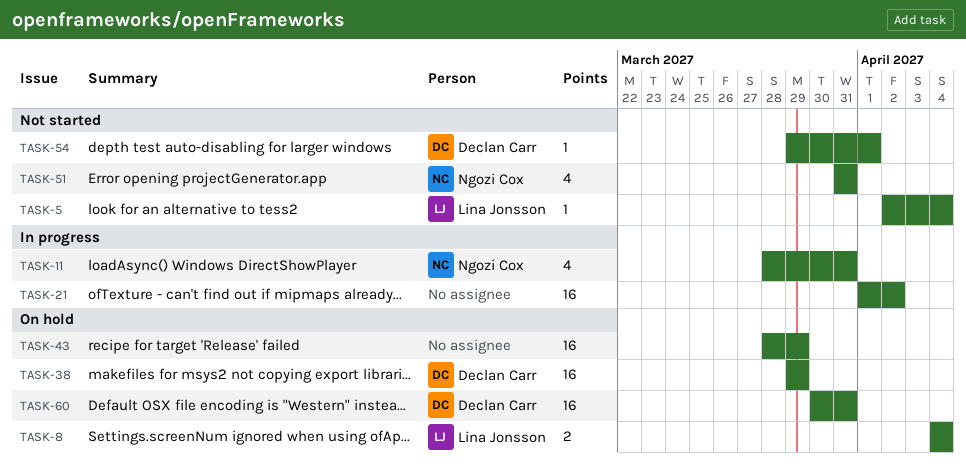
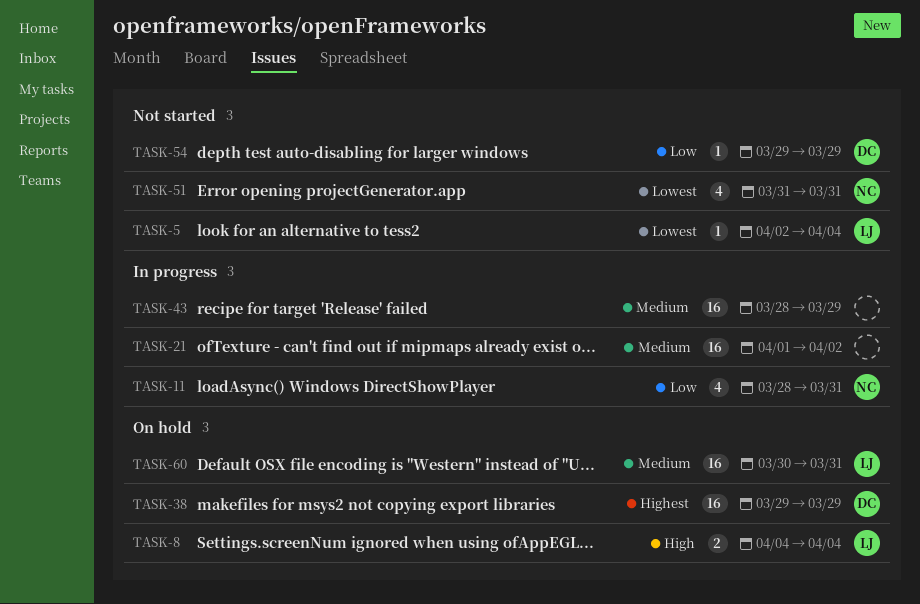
TASK-43, status: On hold -> In progress
TASK-54, due: Apr 1 -> Mar 29
TASK-60, owner: Declan Carr -> Lina Jonsson

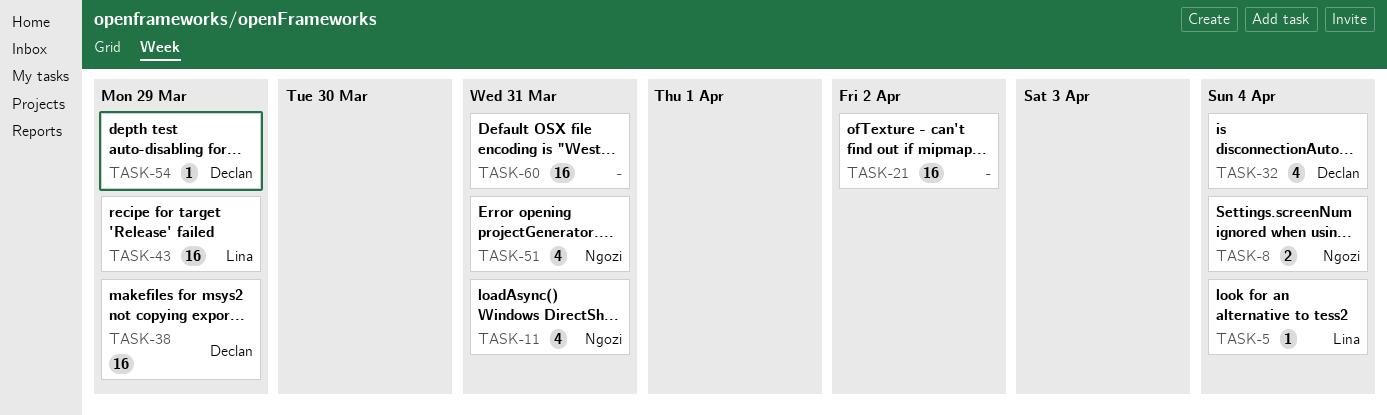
TASK-8, owner: Lina -> Ngozi
TASK-32: none -> present
TASK-43, owner: none -> Lina
TASK-60, owner: Lina -> none

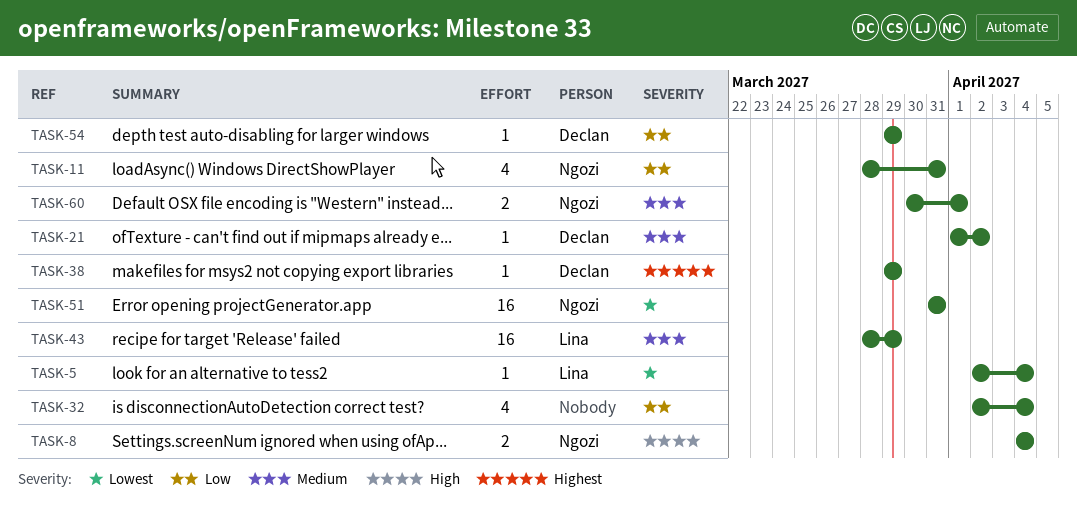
TASK-21, owner: none -> Declan
TASK-21, estimate: 16 -> 1
TASK-32, owner: Declan -> none
TASK-38, estimate: 16 -> 1
TASK-51, estimate: 4 -> 16
TASK-60, owner: none -> Ngozi
TASK-60, estimate: 16 -> 2
TASK-60, due: Mar 31 -> Apr 1

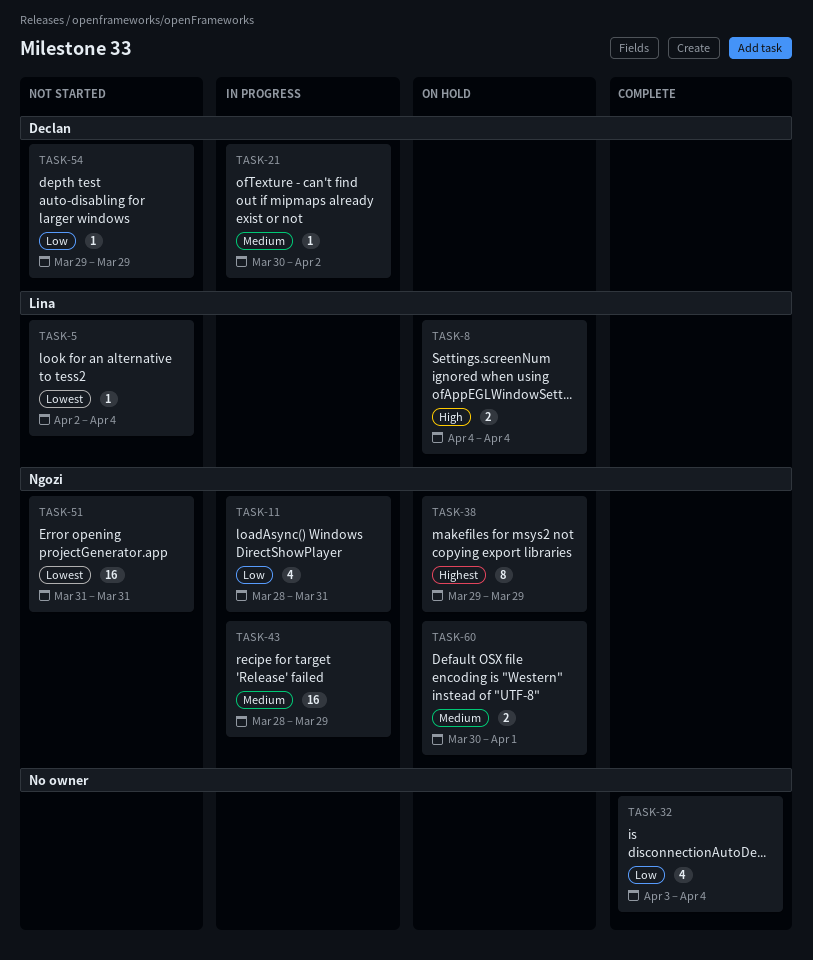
TASK-8, owner: Ngozi -> Lina
TASK-21, start: Apr 1 -> Mar 30
TASK-32, start: Apr 2 -> Apr 3
TASK-38, owner: Declan -> Ngozi
TASK-38, estimate: 1 -> 8
TASK-43, owner: Lina -> Ngozi

